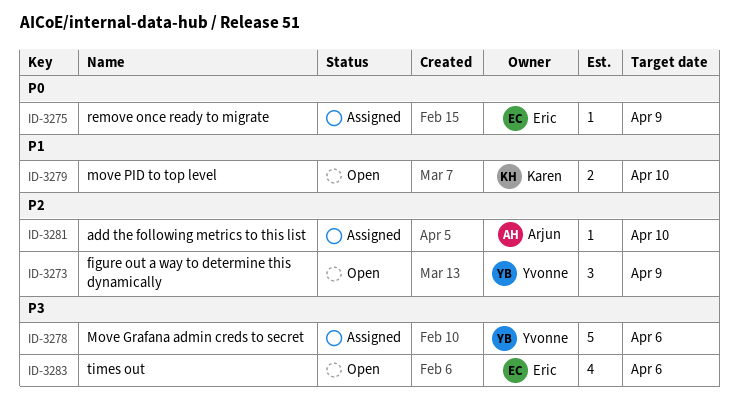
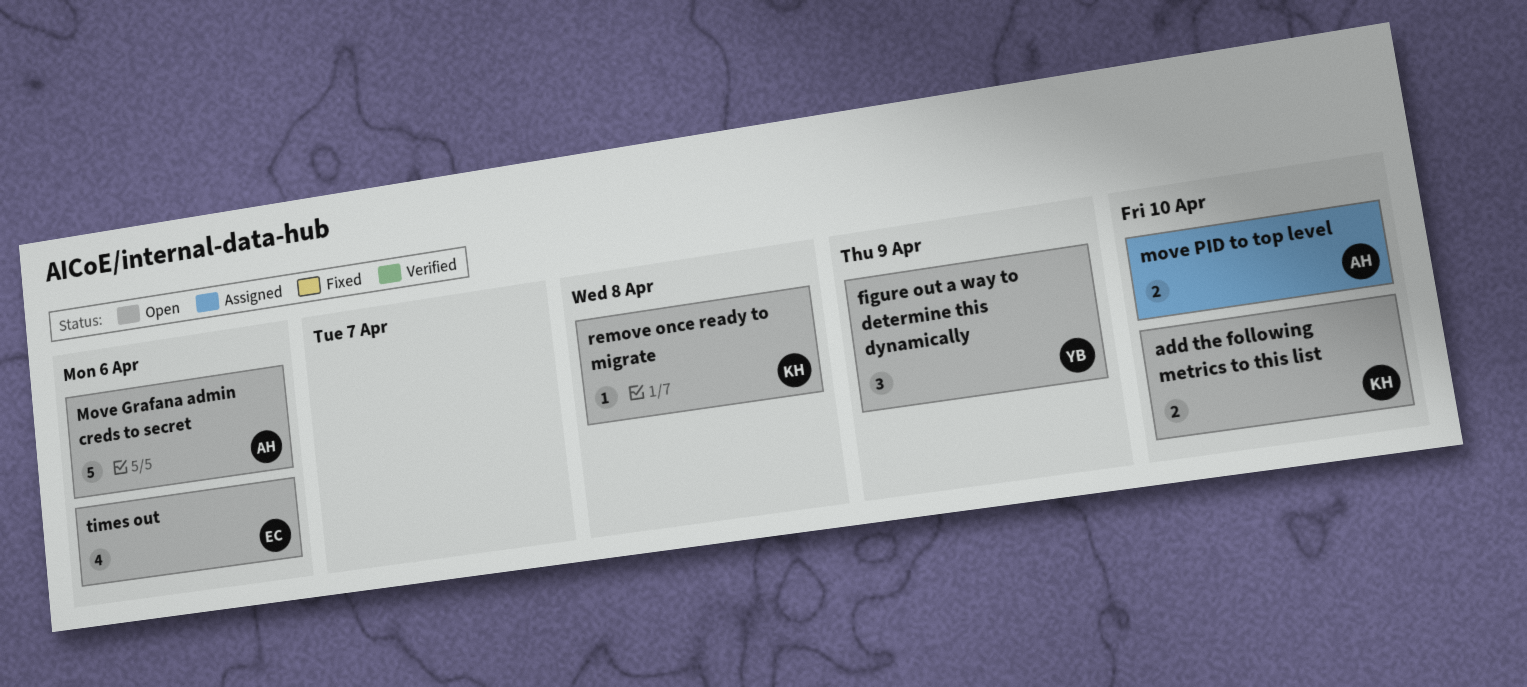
add the following metrics to this list, status: Assigned -> Open
add the following metrics to this list, owner: Arjun -> Karen
add the following metrics to this list, estimate: 1 -> 2
Move Grafana admin creds to secret, status: Assigned -> Open
Move Grafana admin creds to secret, owner: Yvonne -> Arjun
move PID to top level, status: Open -> Assigned
move PID to top level, owner: Karen -> Arjun
remove once ready to migrate, status: Assigned -> Open
remove once ready to migrate, owner: Eric -> Karen
remove once ready to migrate, due: Apr 9 -> Apr 8

